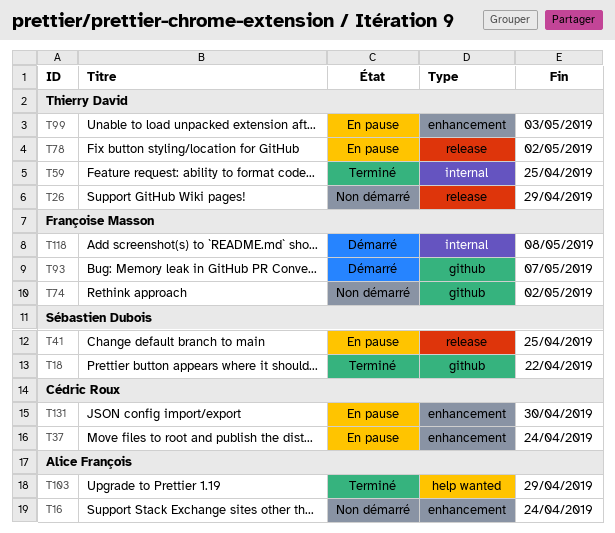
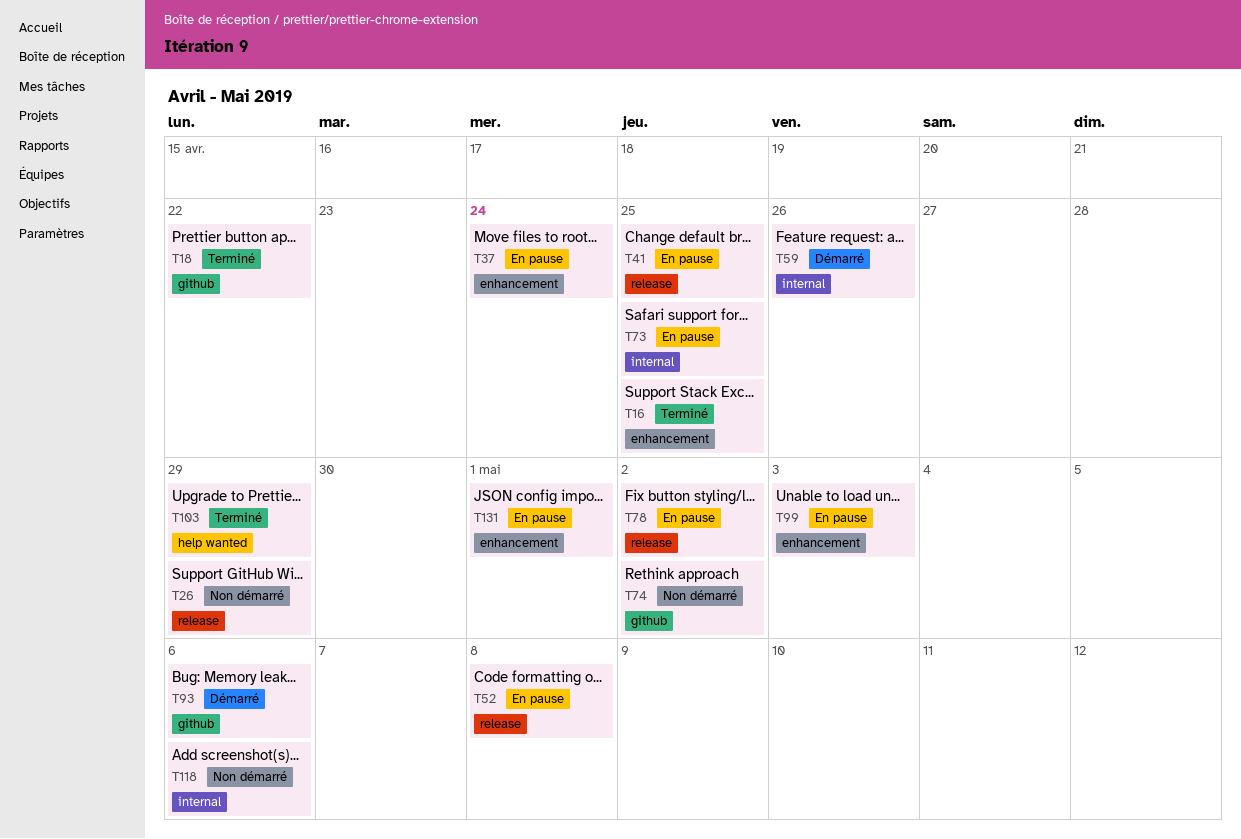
T16, status: Non démarré -> Terminé
T16, due: Apr 24 -> Apr 25
T52: none -> present
T59, status: Terminé -> Démarré
T59, due: Apr 25 -> Apr 26
T73: none -> present
T93, due: May 7 -> May 6
T118, status: Démarré -> Non démarré
T118, due: May 8 -> May 6
T131, due: Apr 30 -> May 1

